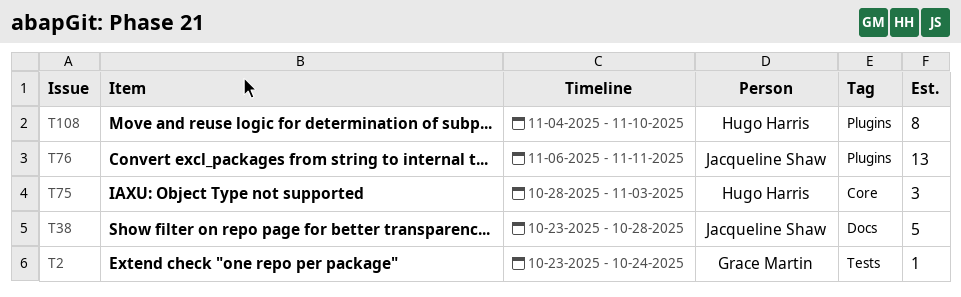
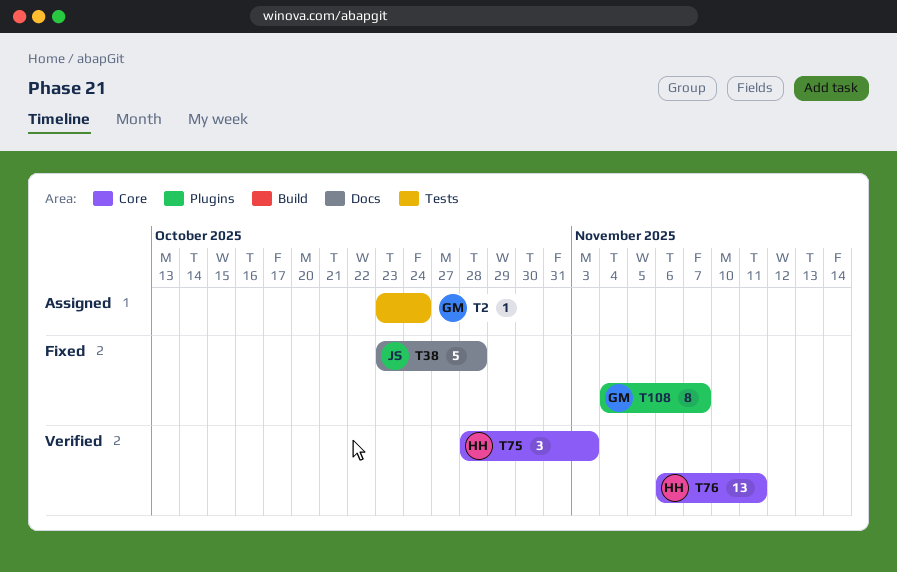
T76, owner: Jacqueline Shaw -> Hugo Harris
T76, label: Plugins -> Core
T108, owner: Hugo Harris -> Grace Martin
T108, due: Nov 10 -> Nov 7

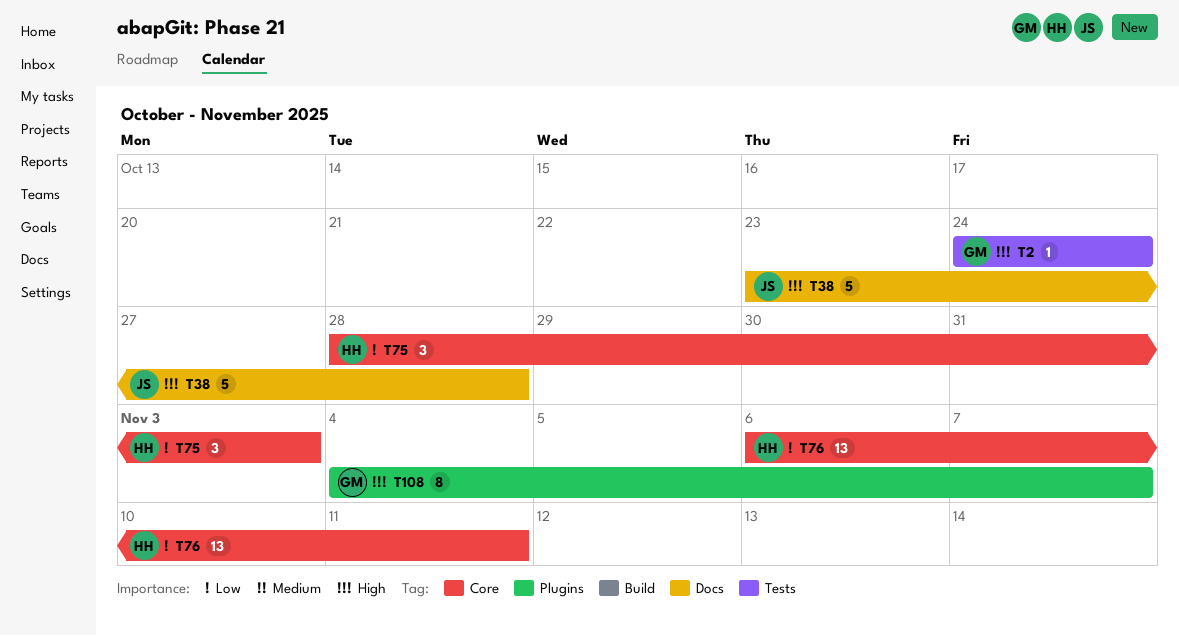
T2, start: Oct 23 -> Oct 24

